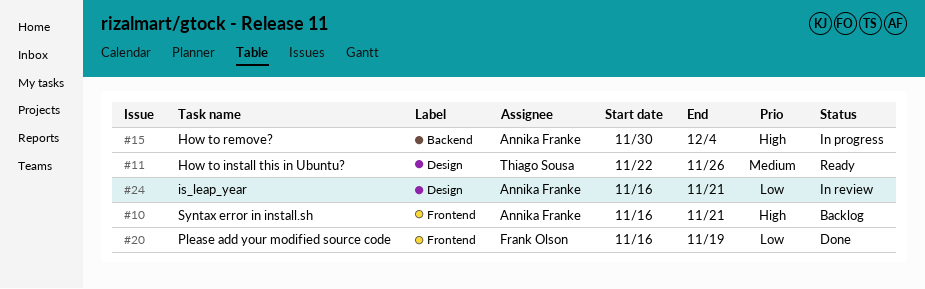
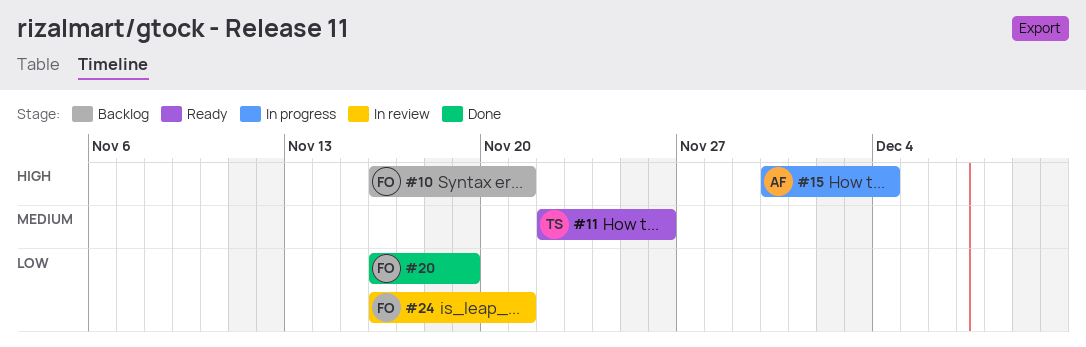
#10, owner: Annika Franke -> Frank Olson
#24, owner: Annika Franke -> Frank Olson

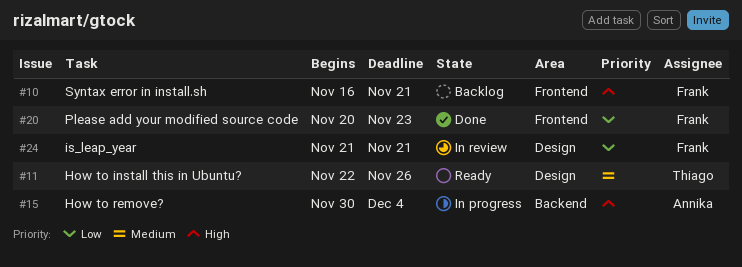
#20, start: Nov 16 -> Nov 20
#20, due: Nov 19 -> Nov 23
#24, start: Nov 16 -> Nov 21

